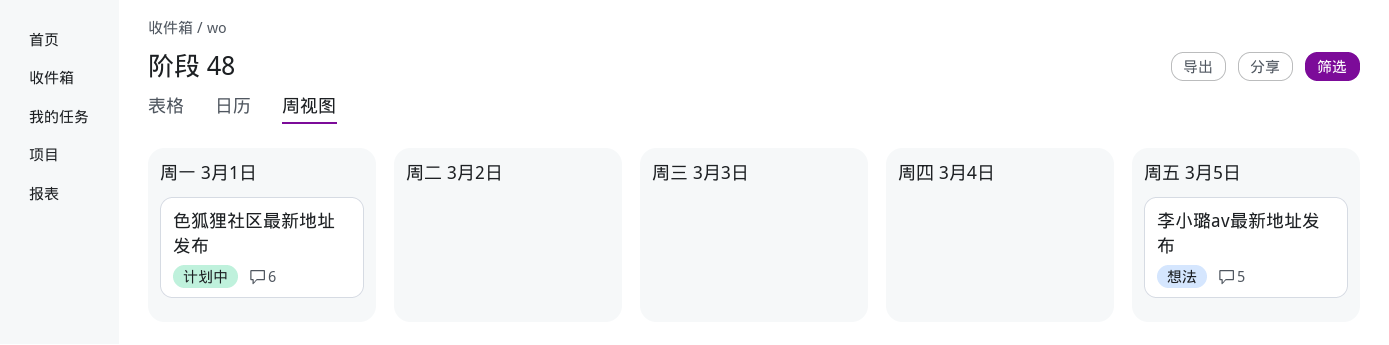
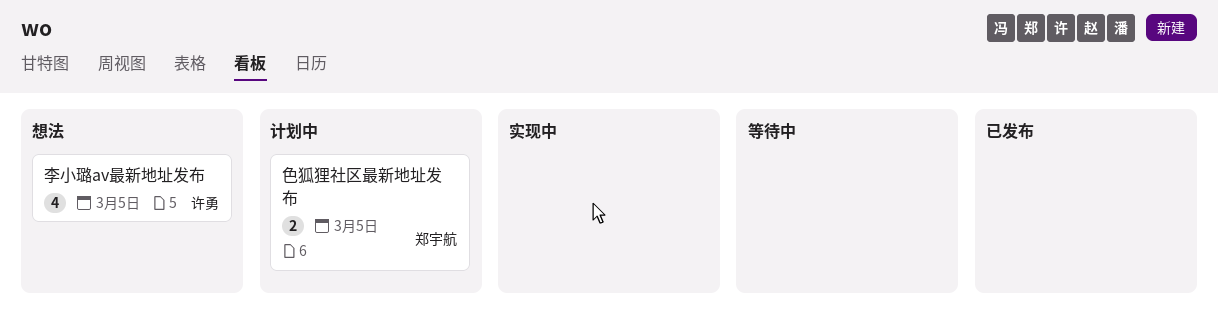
色狐狸社区最新地址发布, due: Mar 1 -> Mar 5

